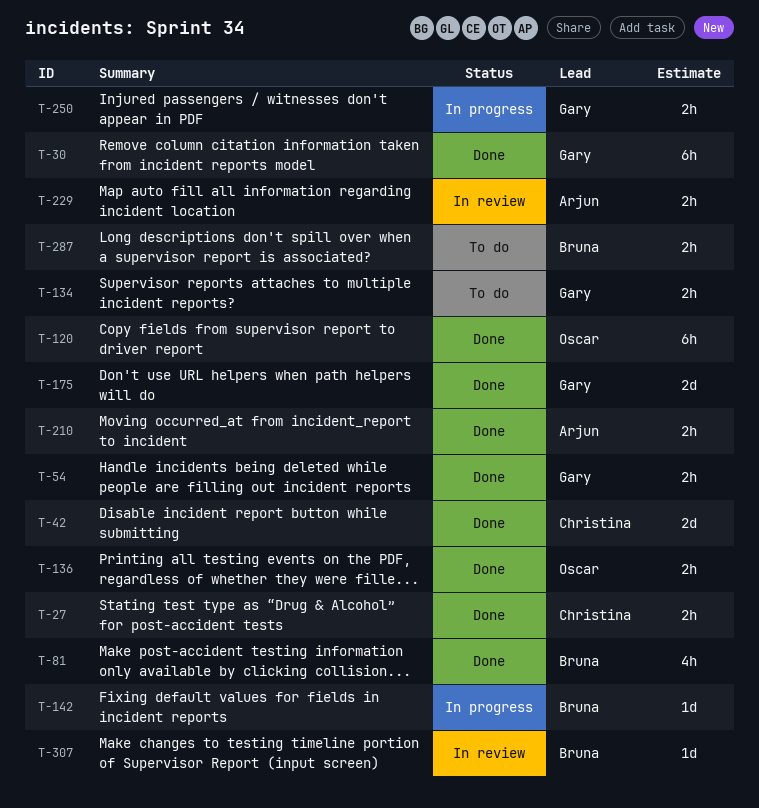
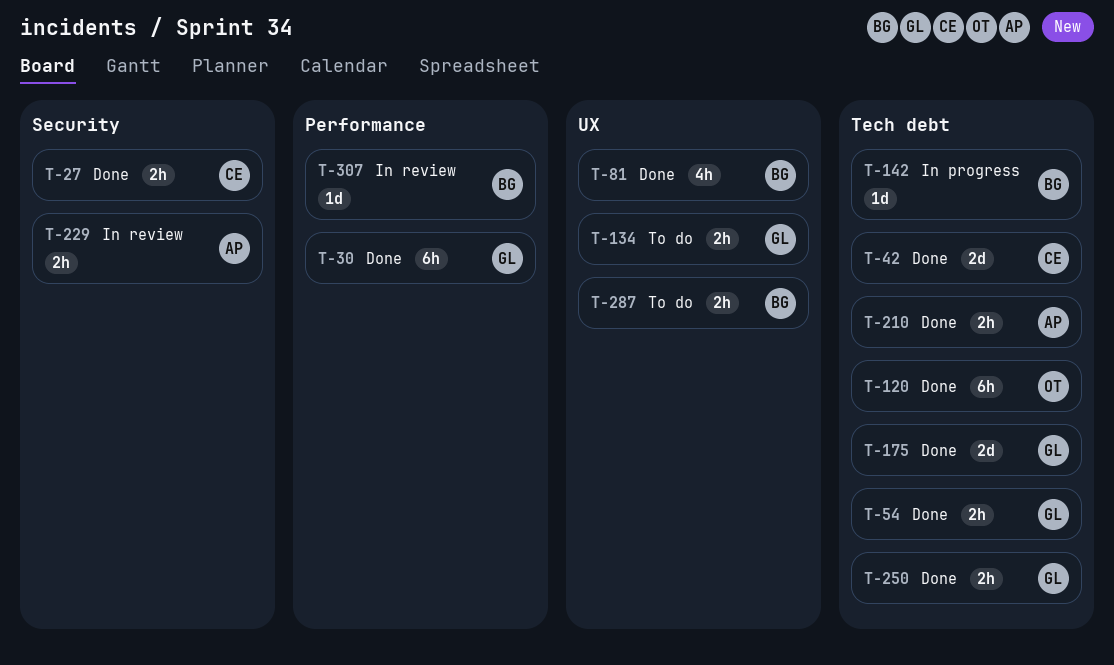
T-136: present -> none
T-250, status: In progress -> Done

